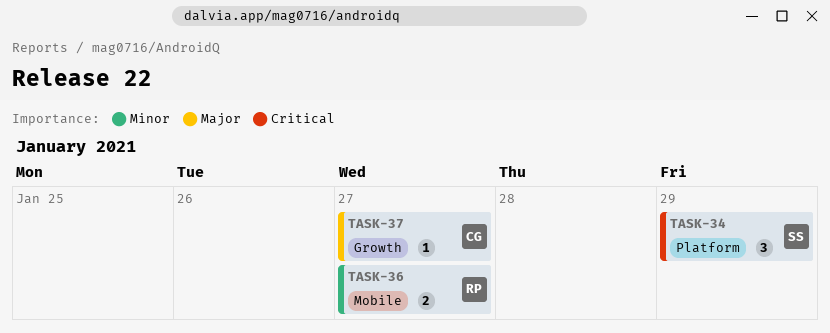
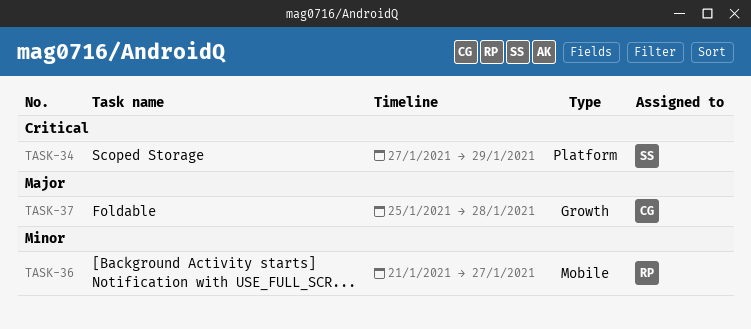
TASK-37, due: Jan 27 -> Jan 28

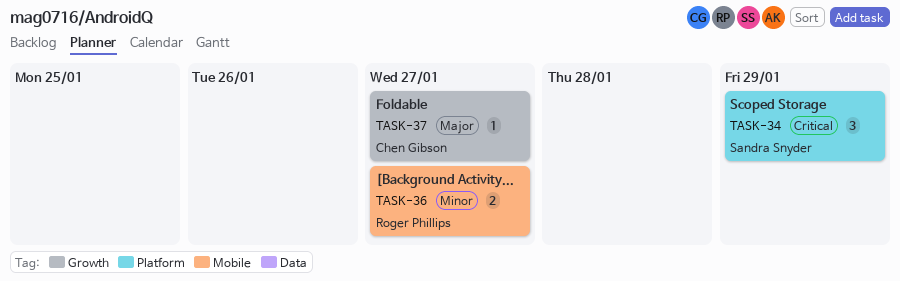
TASK-37, due: Jan 28 -> Jan 27

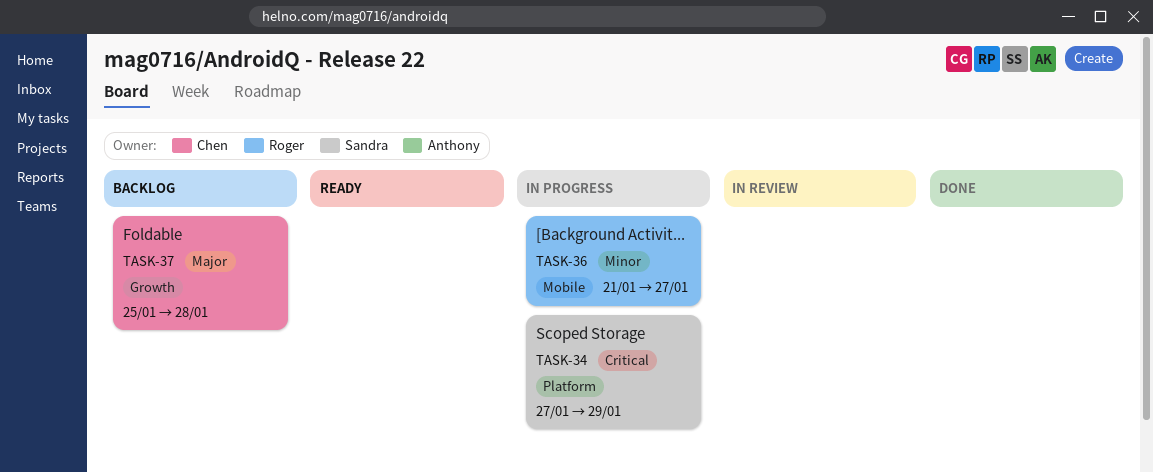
TASK-37, due: Jan 27 -> Jan 28

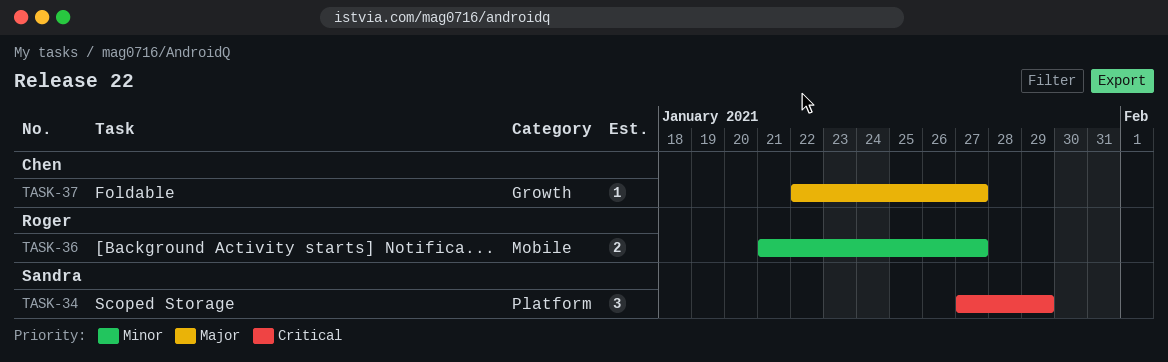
TASK-37, start: Jan 25 -> Jan 22
TASK-37, due: Jan 28 -> Jan 27

